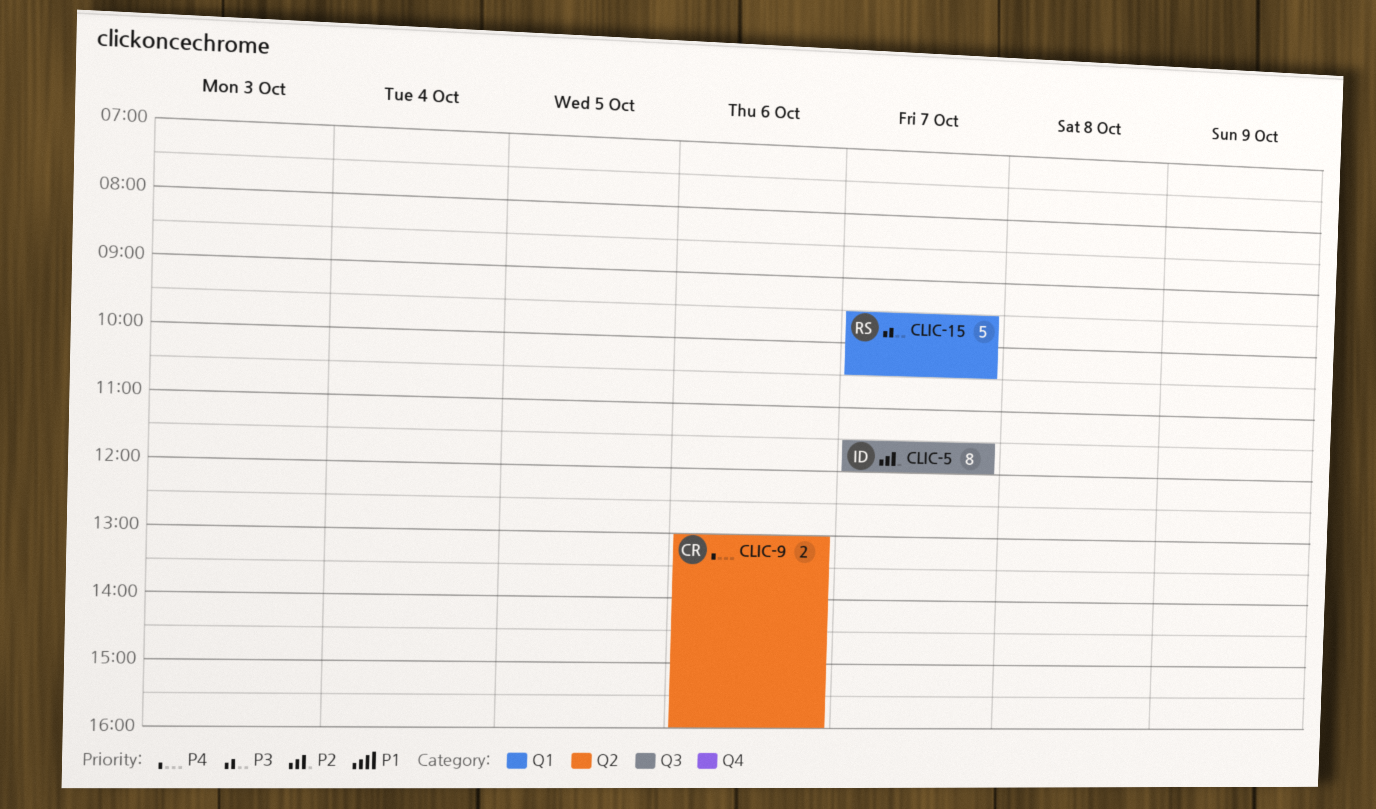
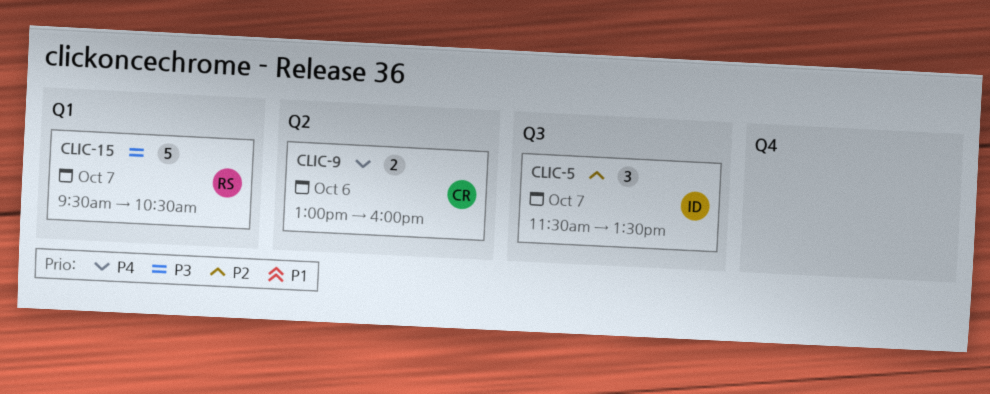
CLIC-5, estimate: 8 -> 3
CLIC-5, ends: 12:00 -> 13:30

